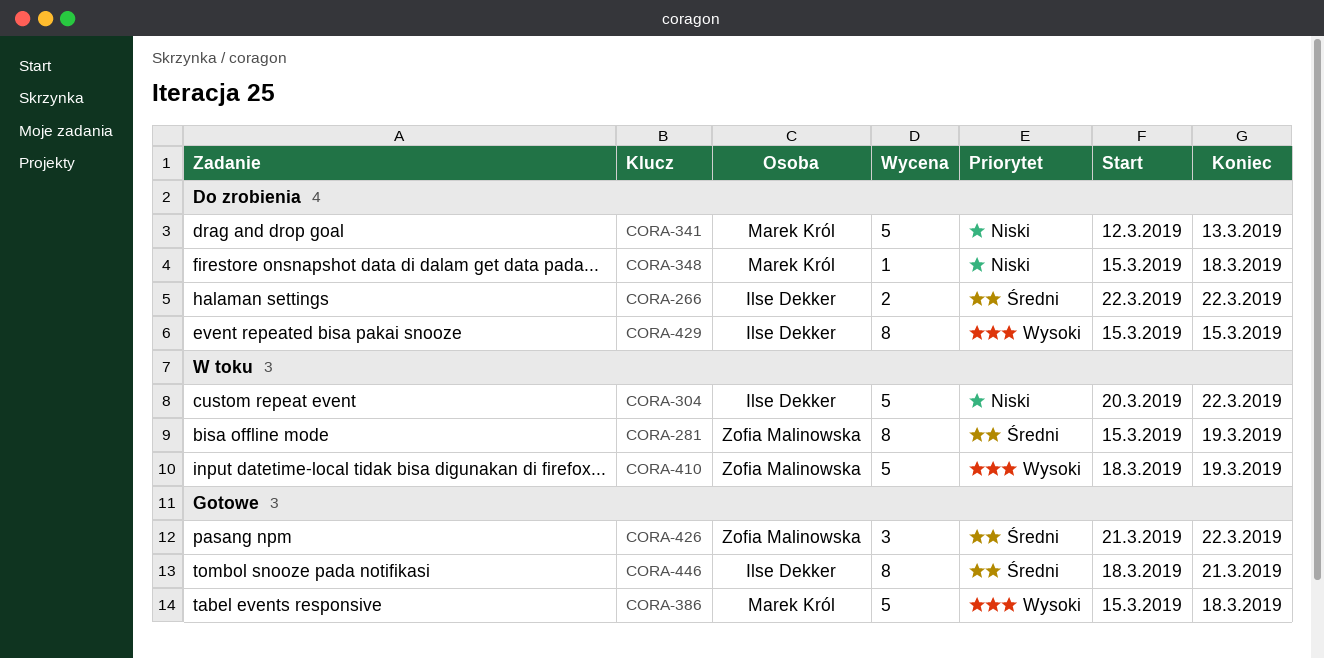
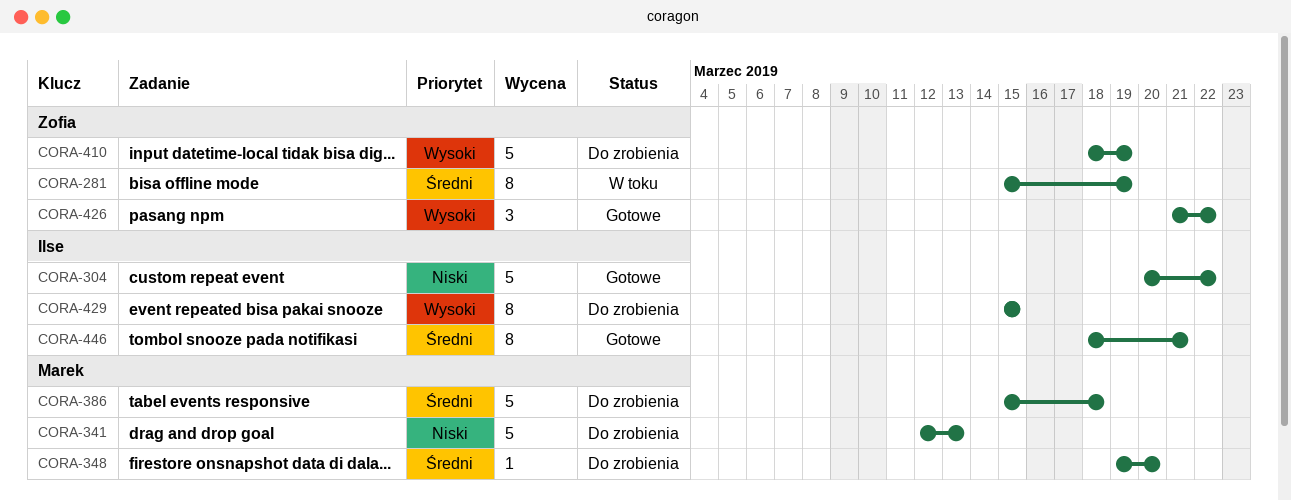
CORA-266: present -> none
CORA-304, status: W toku -> Gotowe
CORA-348, priority: Niski -> Średni
CORA-348, start: Mar 15 -> Mar 19
CORA-348, due: Mar 18 -> Mar 20
CORA-386, status: Gotowe -> Do zrobienia
CORA-386, priority: Wysoki -> Średni
CORA-410, status: W toku -> Do zrobienia
CORA-426, priority: Średni -> Wysoki

